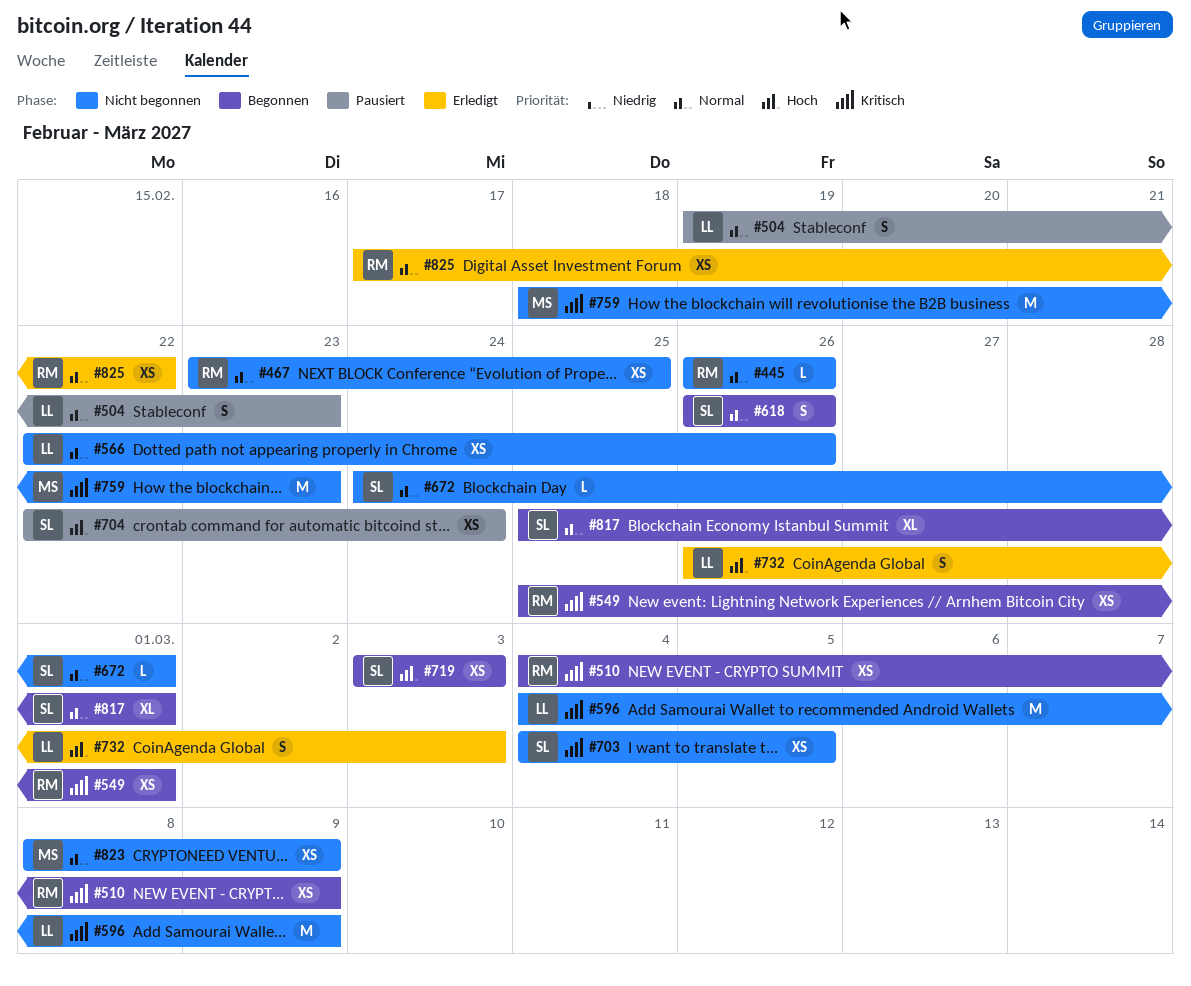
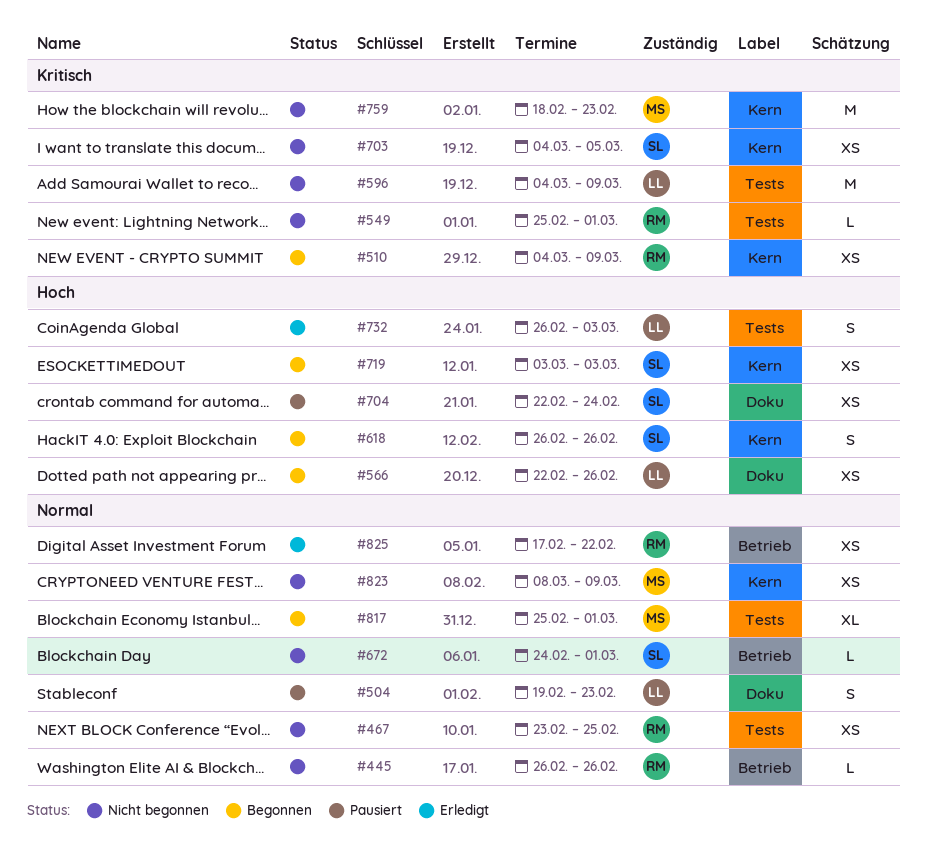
#549, status: Begonnen -> Nicht begonnen
#549, estimate: XS -> L
#566, status: Nicht begonnen -> Begonnen
#566, priority: Normal -> Hoch
#618, priority: Normal -> Hoch
#817, owner: SL -> MS

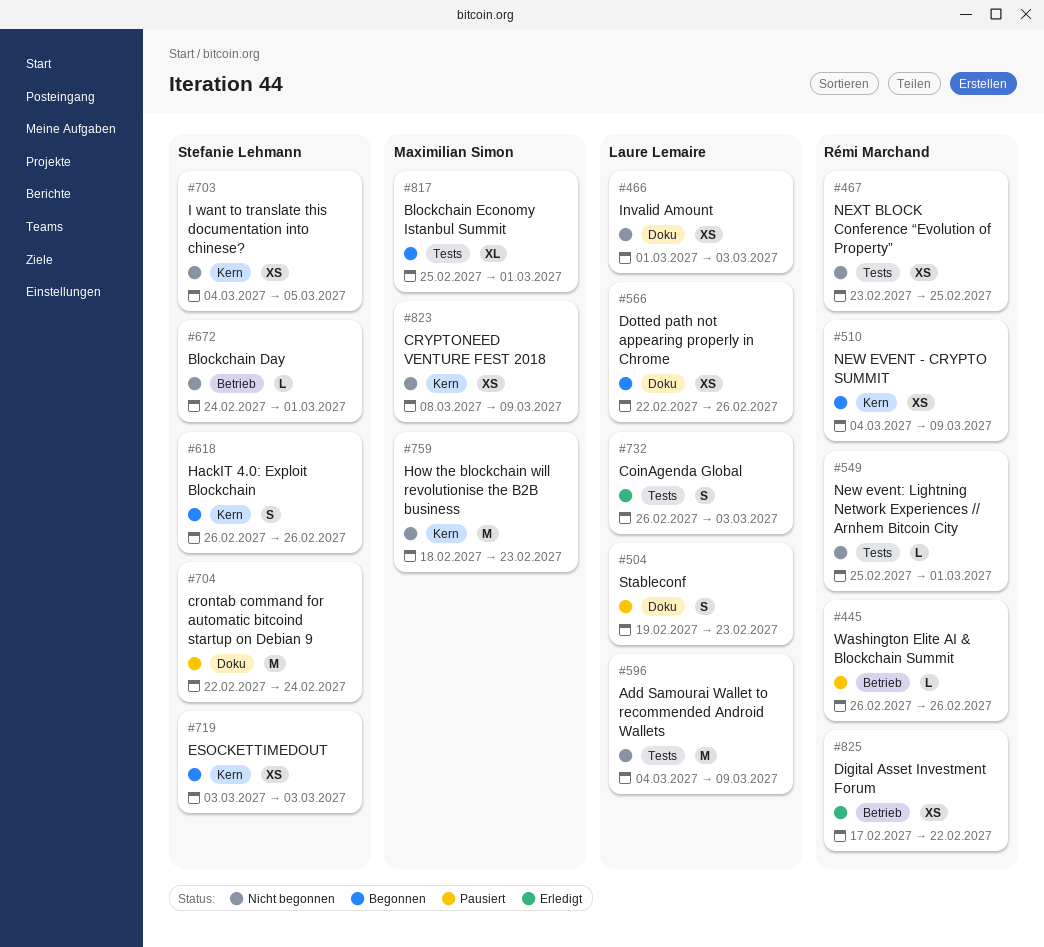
#445, status: Nicht begonnen -> Pausiert
#466: none -> present
#704, estimate: XS -> M

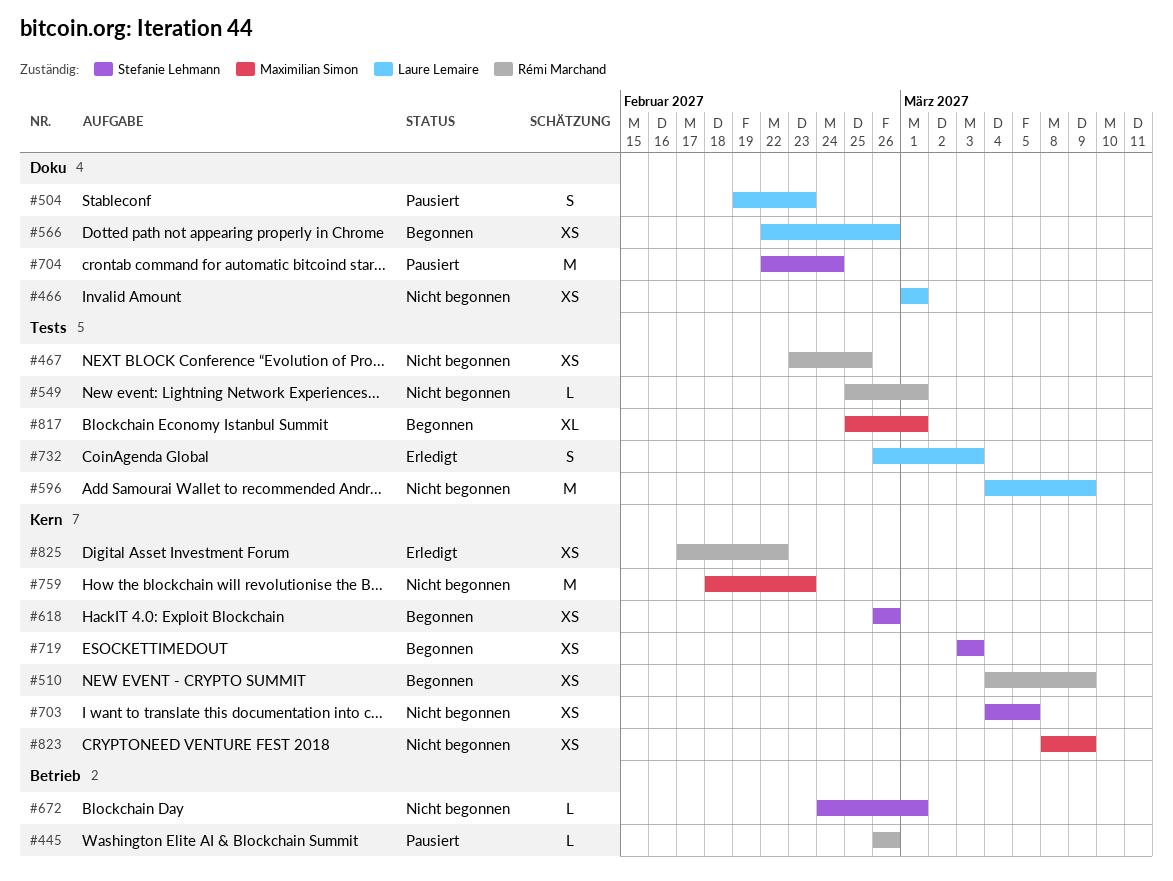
#466, due: Mar 3 -> Mar 1
#618, estimate: S -> XS
#825, label: Betrieb -> Kern

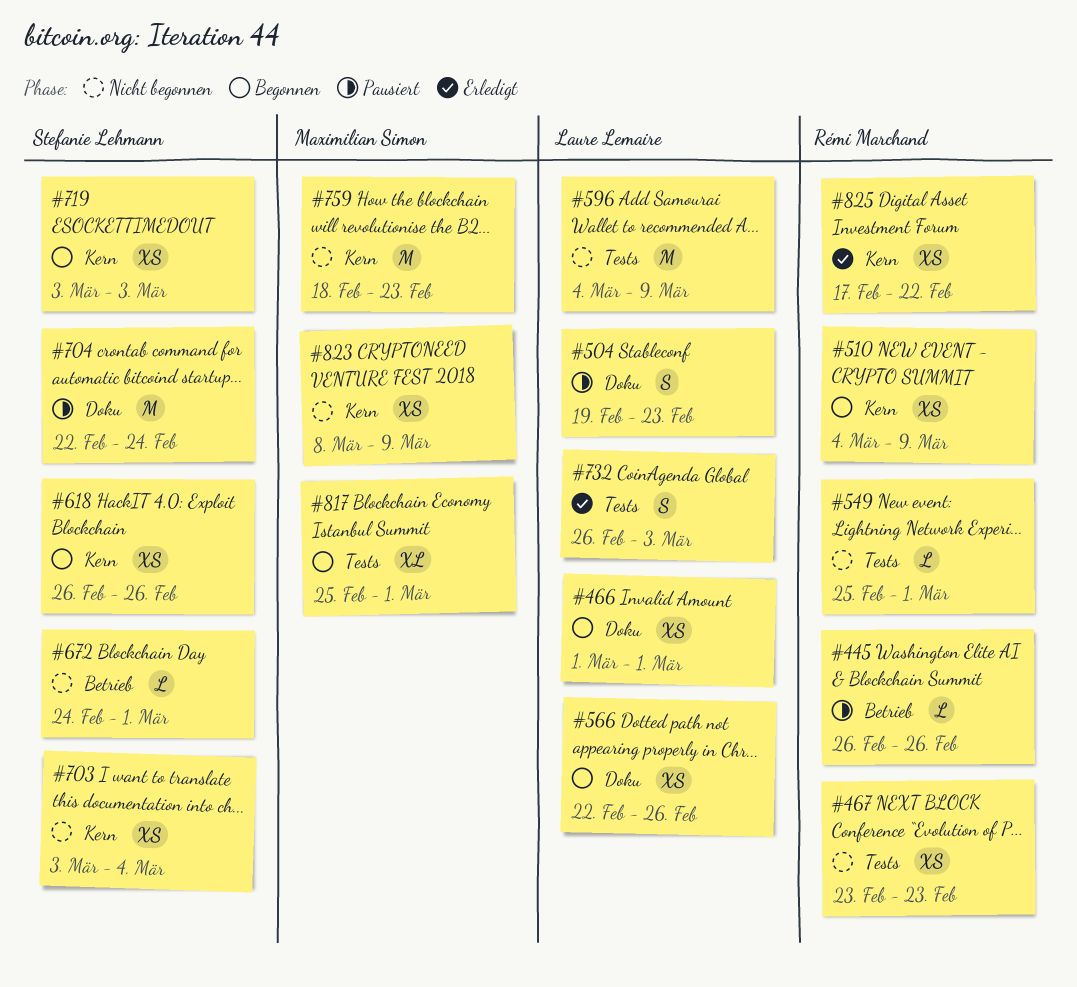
#466, status: Nicht begonnen -> Begonnen
#467, due: Feb 25 -> Feb 23
#703, start: Mar 4 -> Mar 3
#703, due: Mar 5 -> Mar 4

